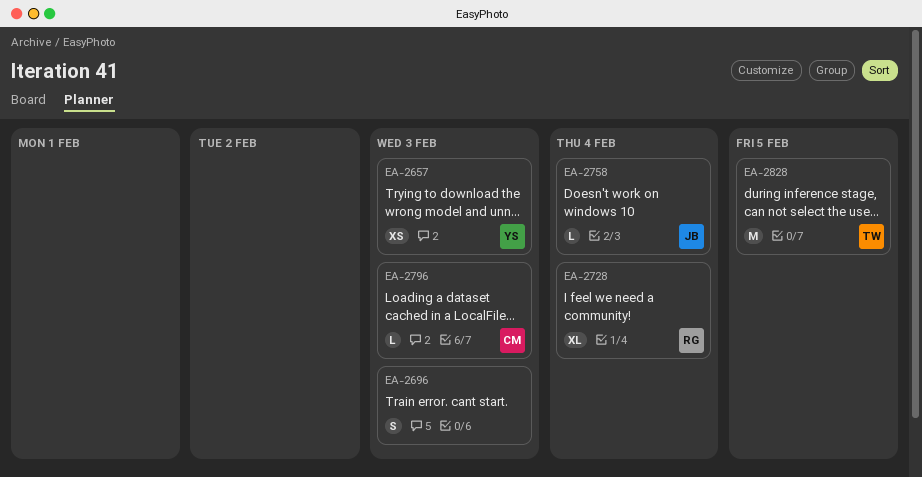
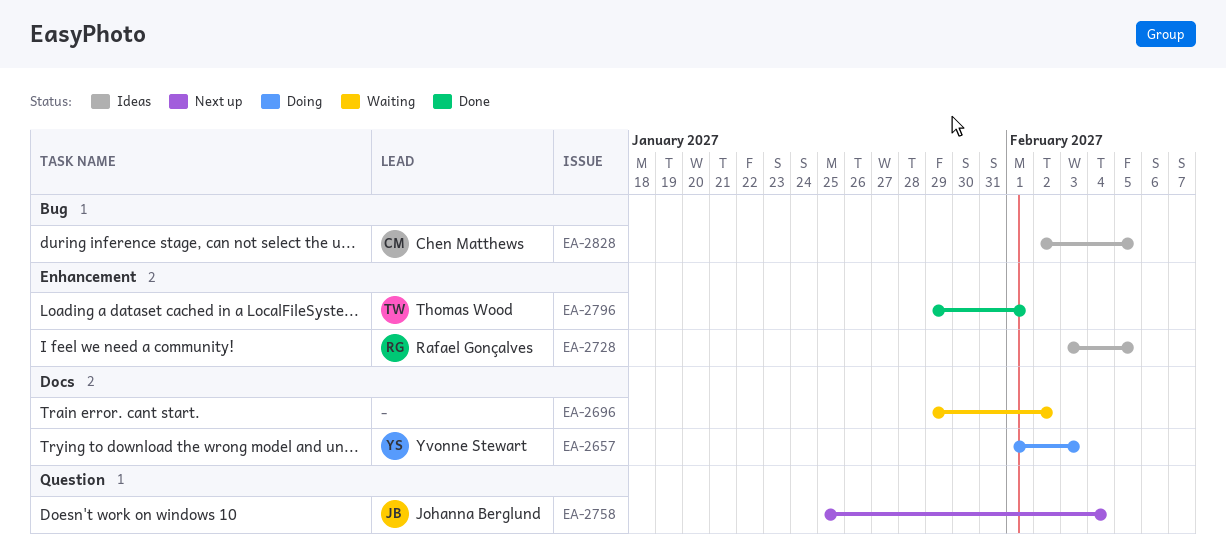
EA-2696, due: Feb 3 -> Feb 2
EA-2728, due: Feb 4 -> Feb 5
EA-2796, owner: Chen Matthews -> Thomas Wood
EA-2796, due: Feb 3 -> Feb 1
EA-2828, owner: Thomas Wood -> Chen Matthews

